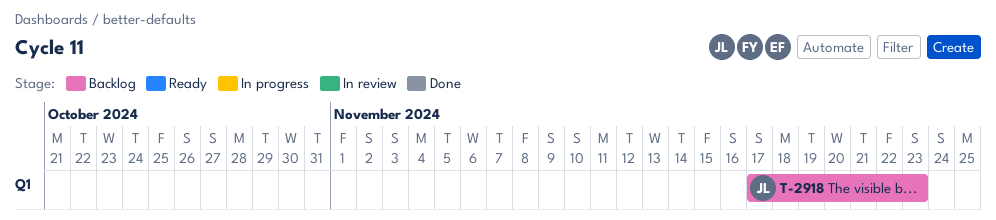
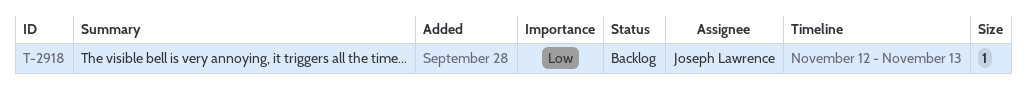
T-2918, start: Nov 17 -> Nov 12
T-2918, due: Nov 23 -> Nov 13

